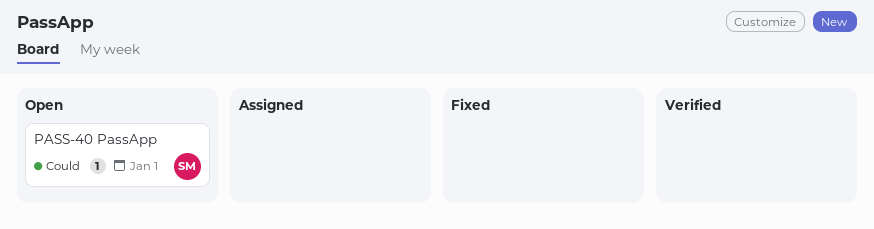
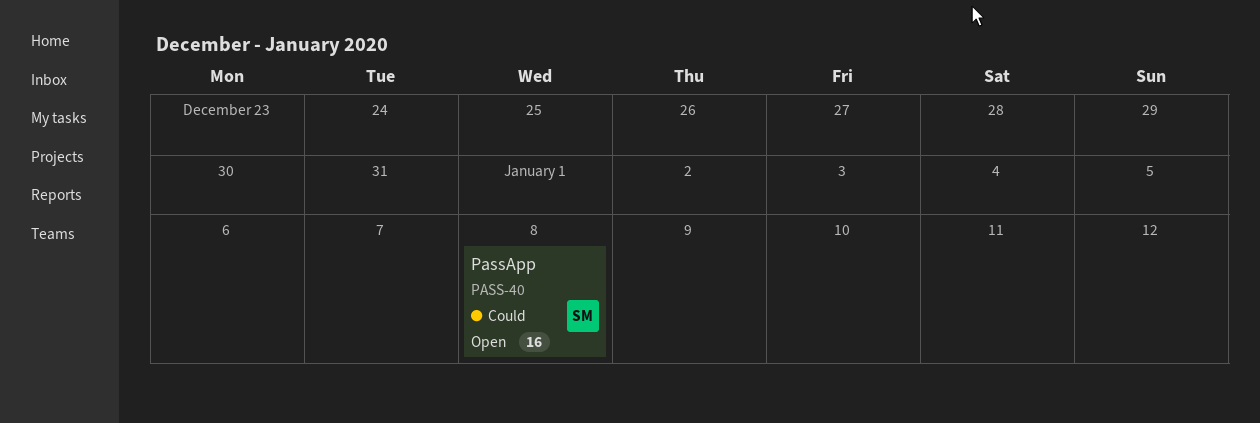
PASS-40, estimate: 1 -> 16
PASS-40, due: Jan 1 -> Jan 8

